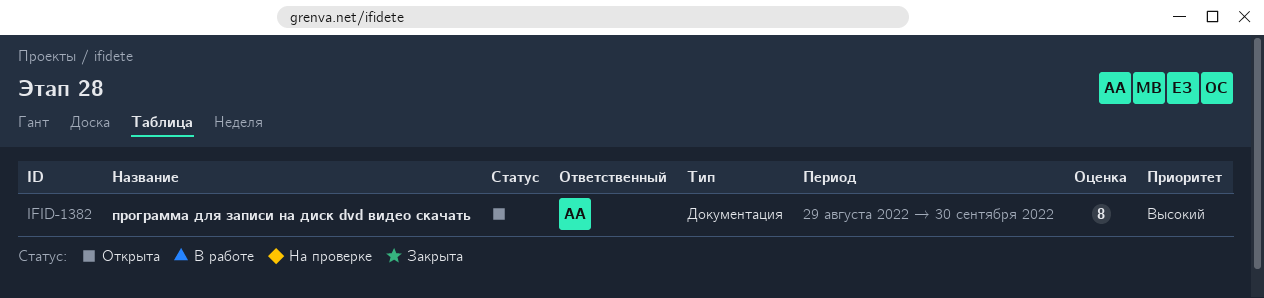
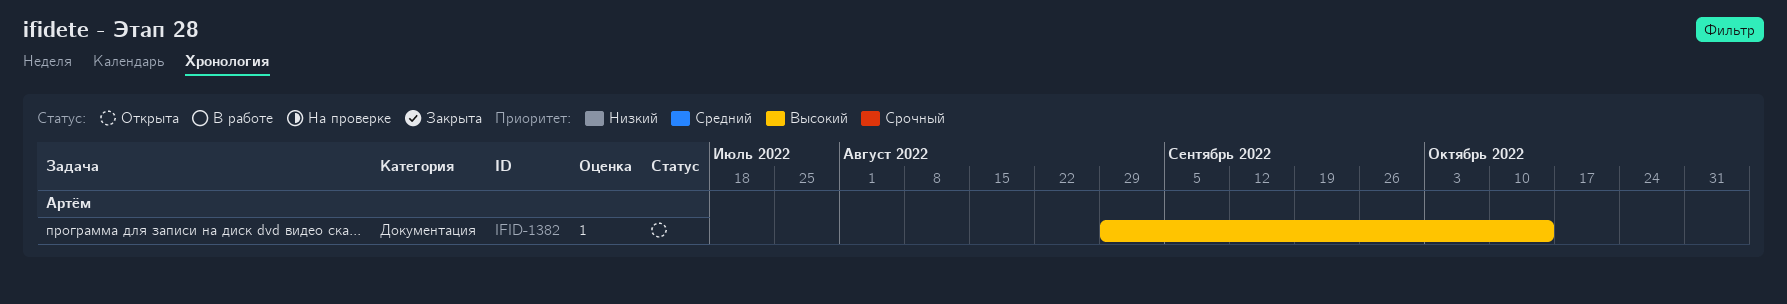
IFID-1382, estimate: 8 -> 1
IFID-1382, due: Sep 30 -> Oct 14

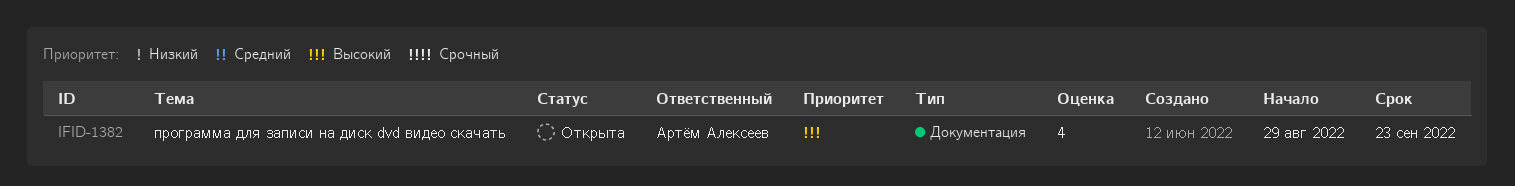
IFID-1382, estimate: 1 -> 4
IFID-1382, due: Oct 14 -> Sep 23

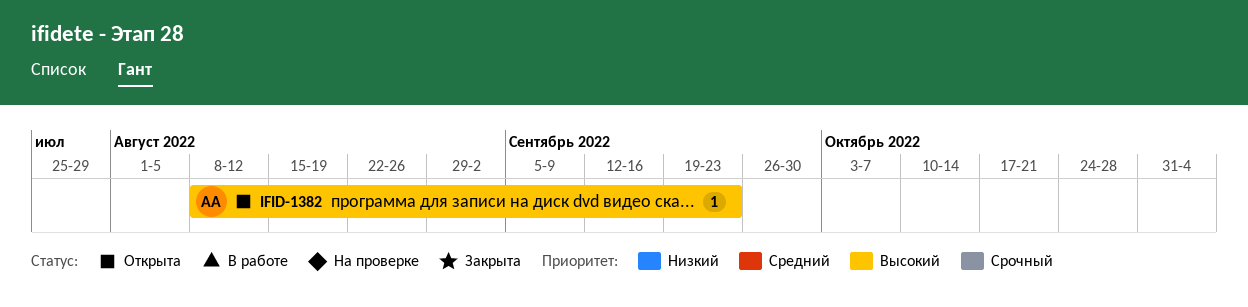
IFID-1382, estimate: 4 -> 1
IFID-1382, start: Aug 29 -> Aug 8

